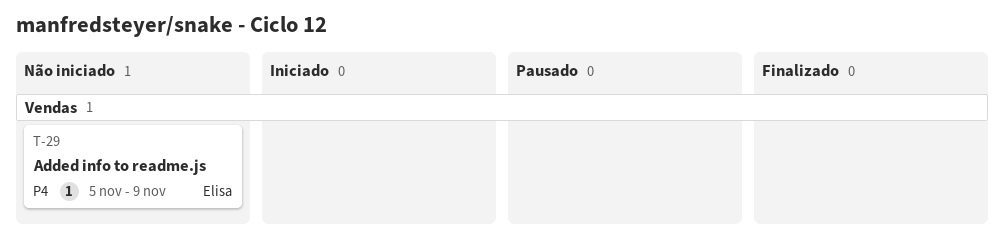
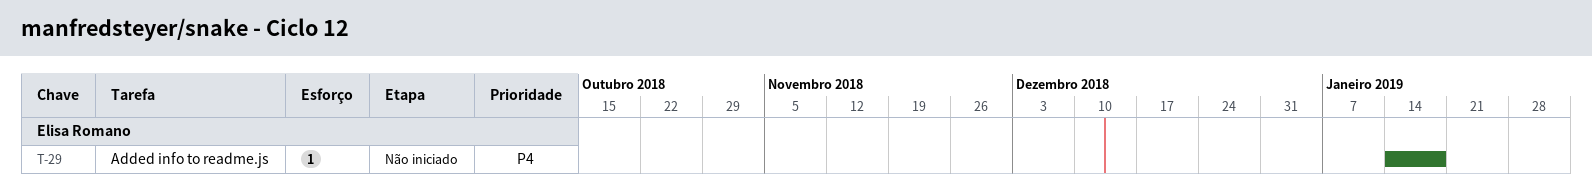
T-29, start: Nov 5 -> Jan 14
T-29, due: Nov 9 -> Jan 18

